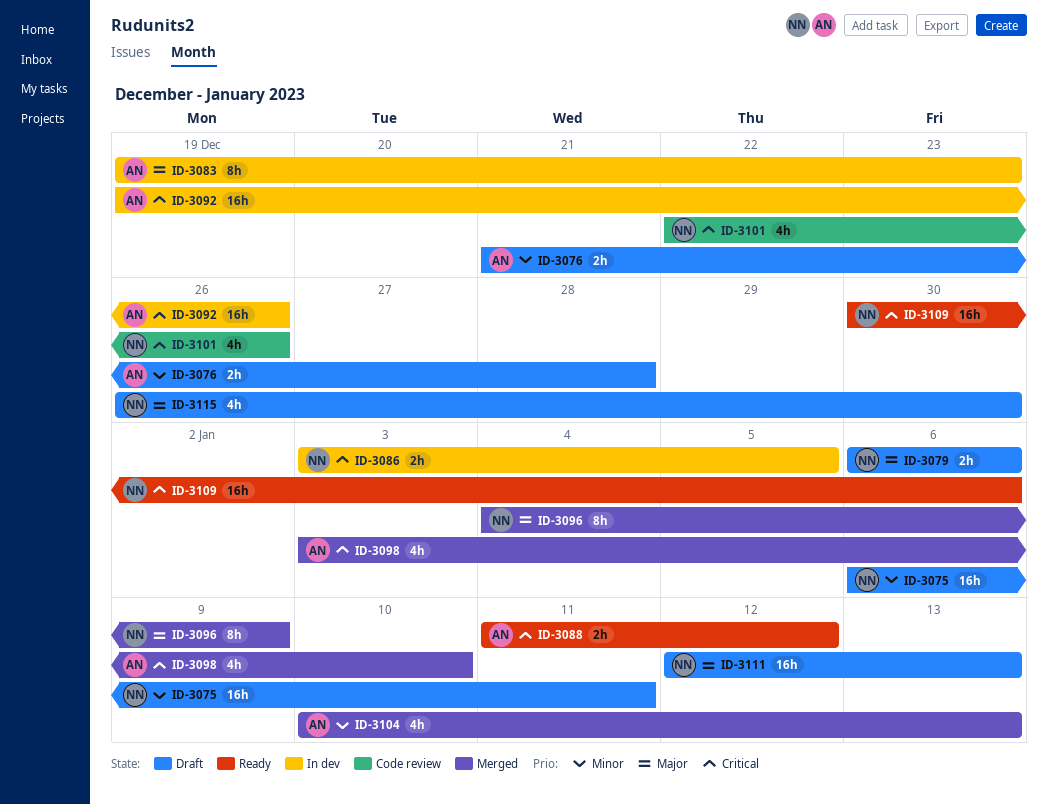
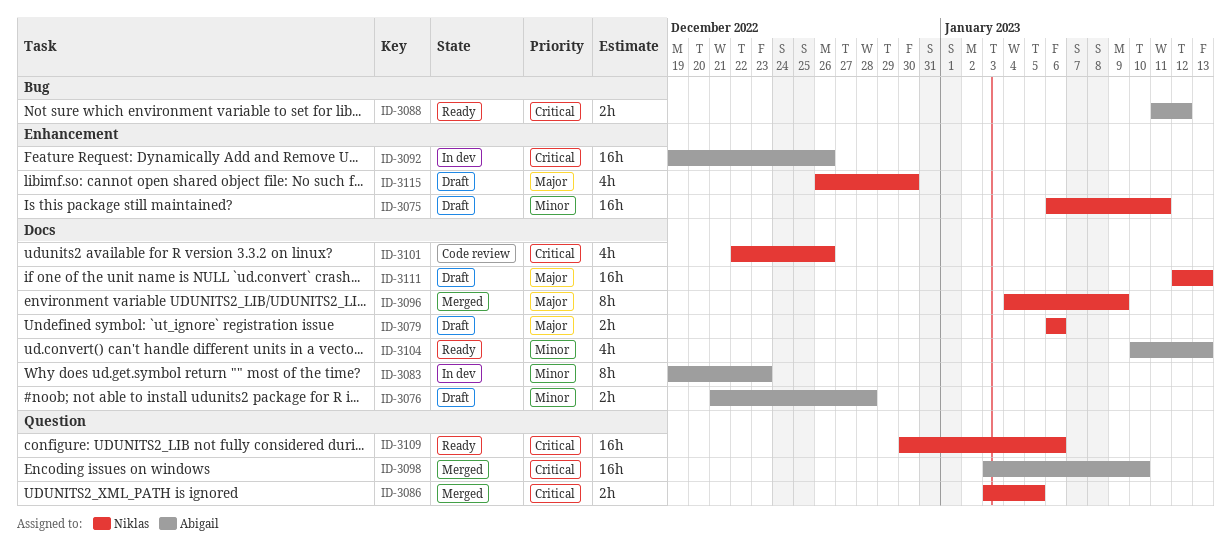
ID-3083, priority: Major -> Minor
ID-3086, status: In dev -> Merged
ID-3098, estimate: 4h -> 16h
ID-3104, status: Merged -> Ready

